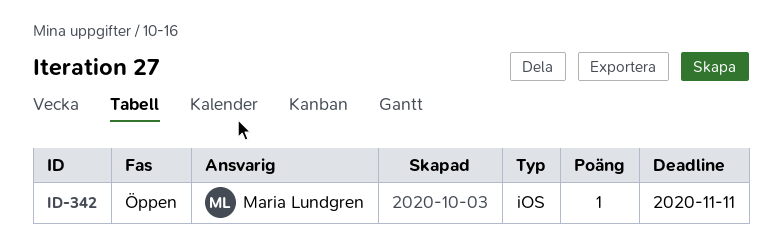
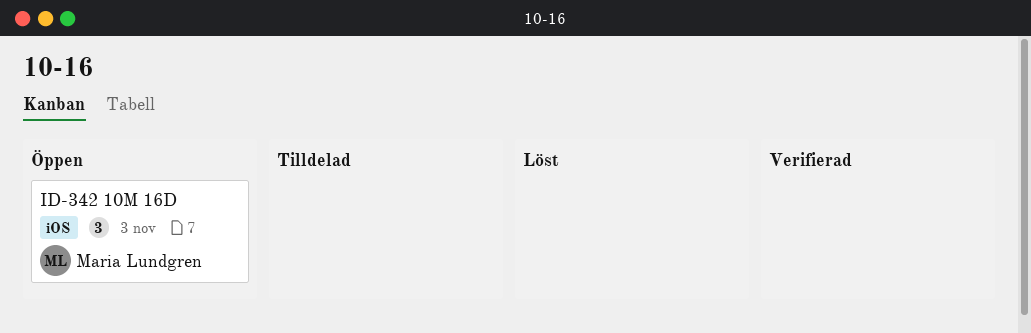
ID-342, estimate: 1 -> 3
ID-342, due: Nov 11 -> Nov 3

